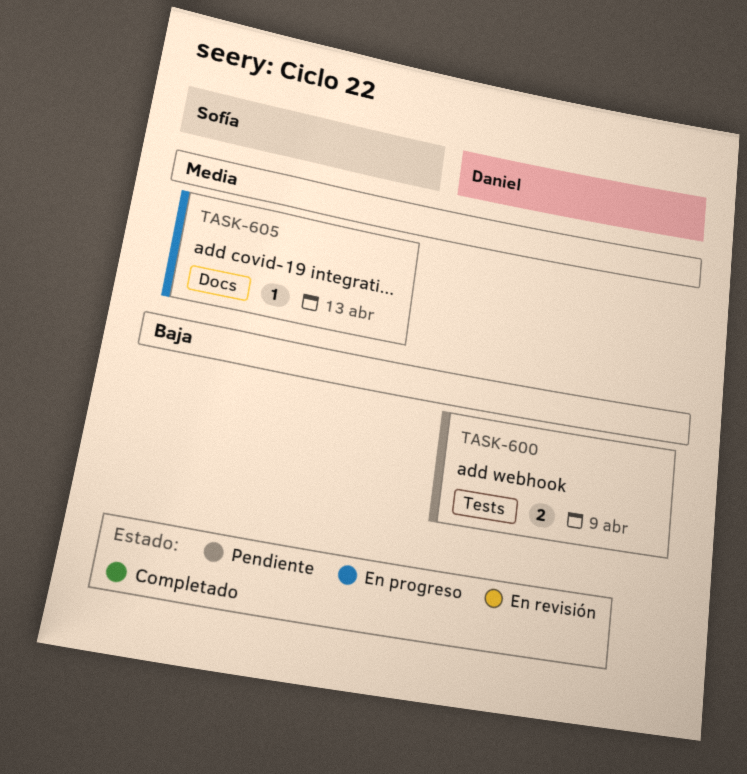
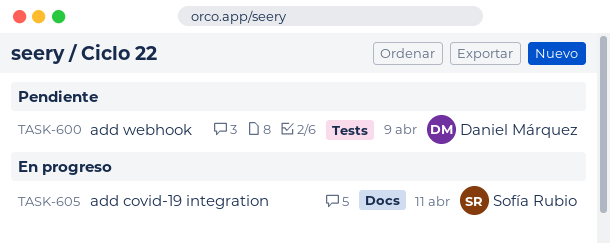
TASK-605, due: Apr 13 -> Apr 11

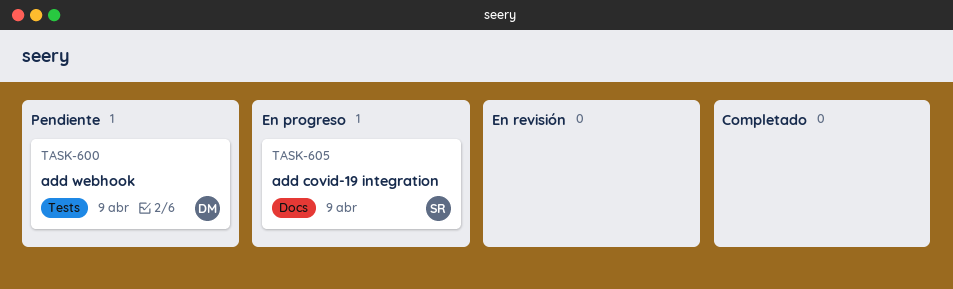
TASK-605, due: Apr 11 -> Apr 9

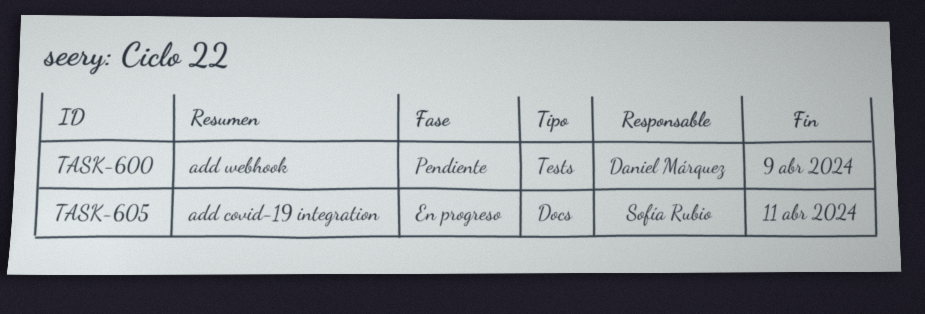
TASK-605, due: Apr 9 -> Apr 11

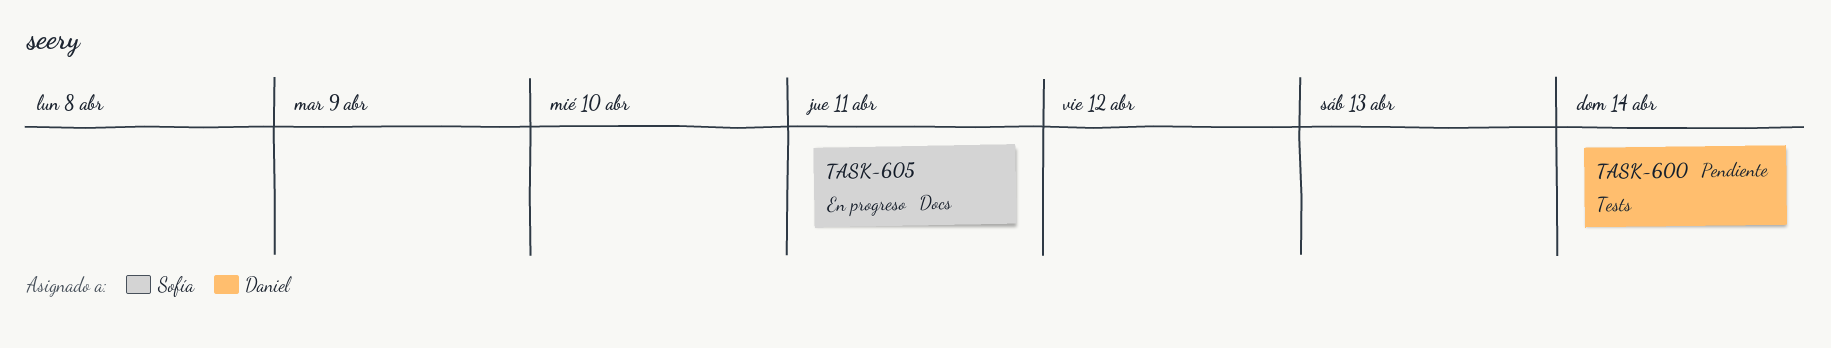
TASK-600, due: Apr 9 -> Apr 14

